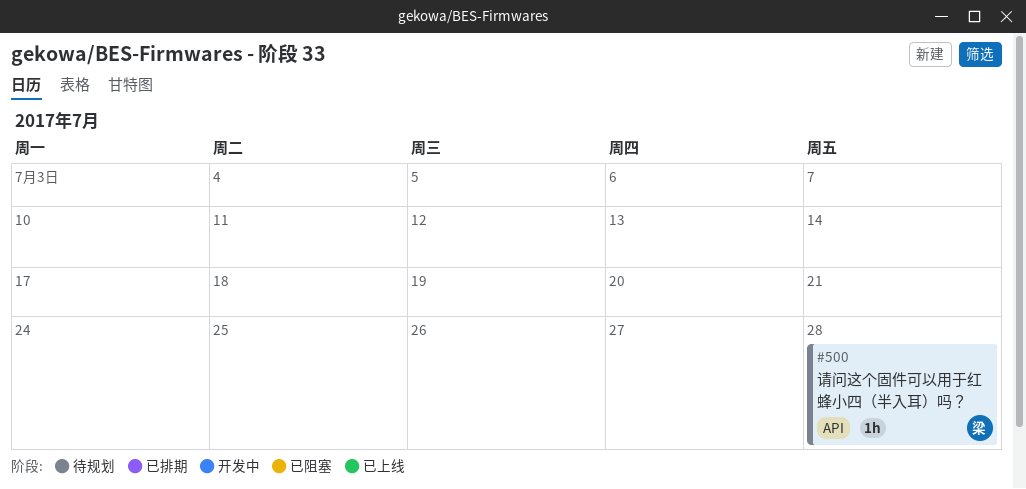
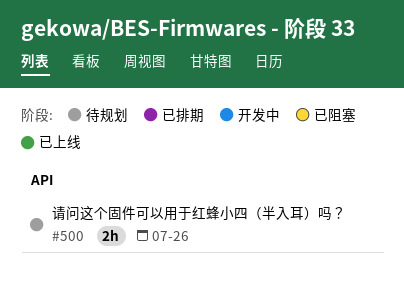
#500, estimate: 1h -> 2h
#500, due: Jul 28 -> Jul 26

